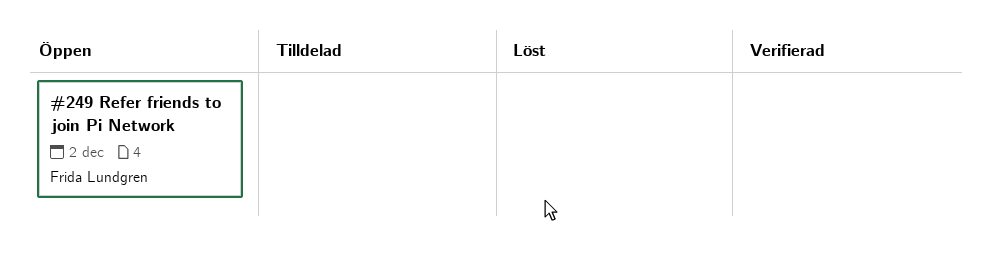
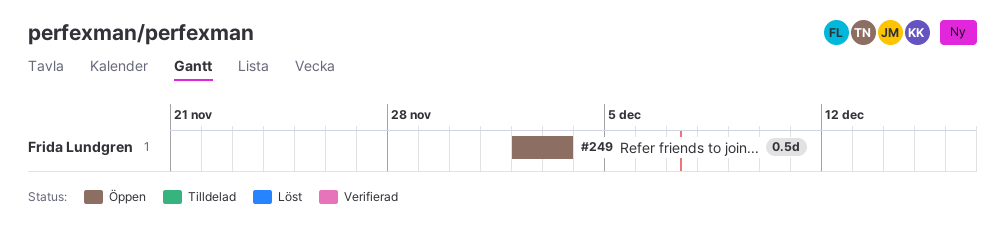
#249, due: Dec 2 -> Dec 3

